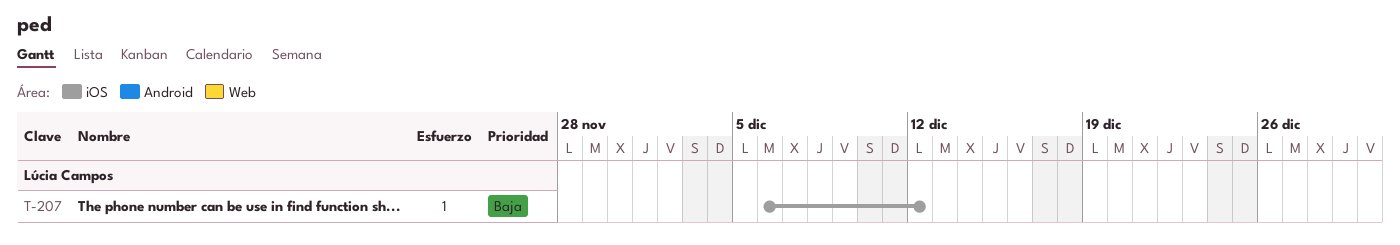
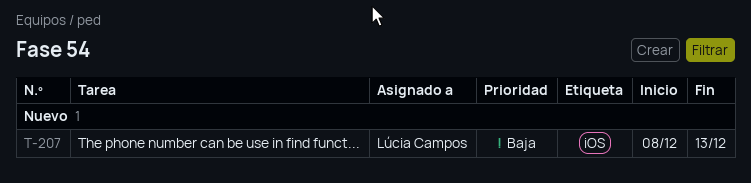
T-207, start: Dec 6 -> Dec 8
T-207, due: Dec 12 -> Dec 13

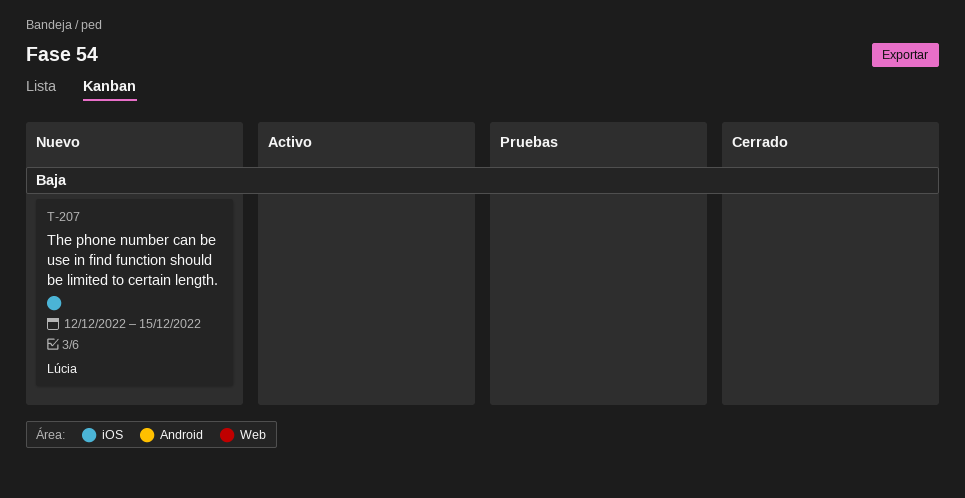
T-207, start: Dec 8 -> Dec 12
T-207, due: Dec 13 -> Dec 15

